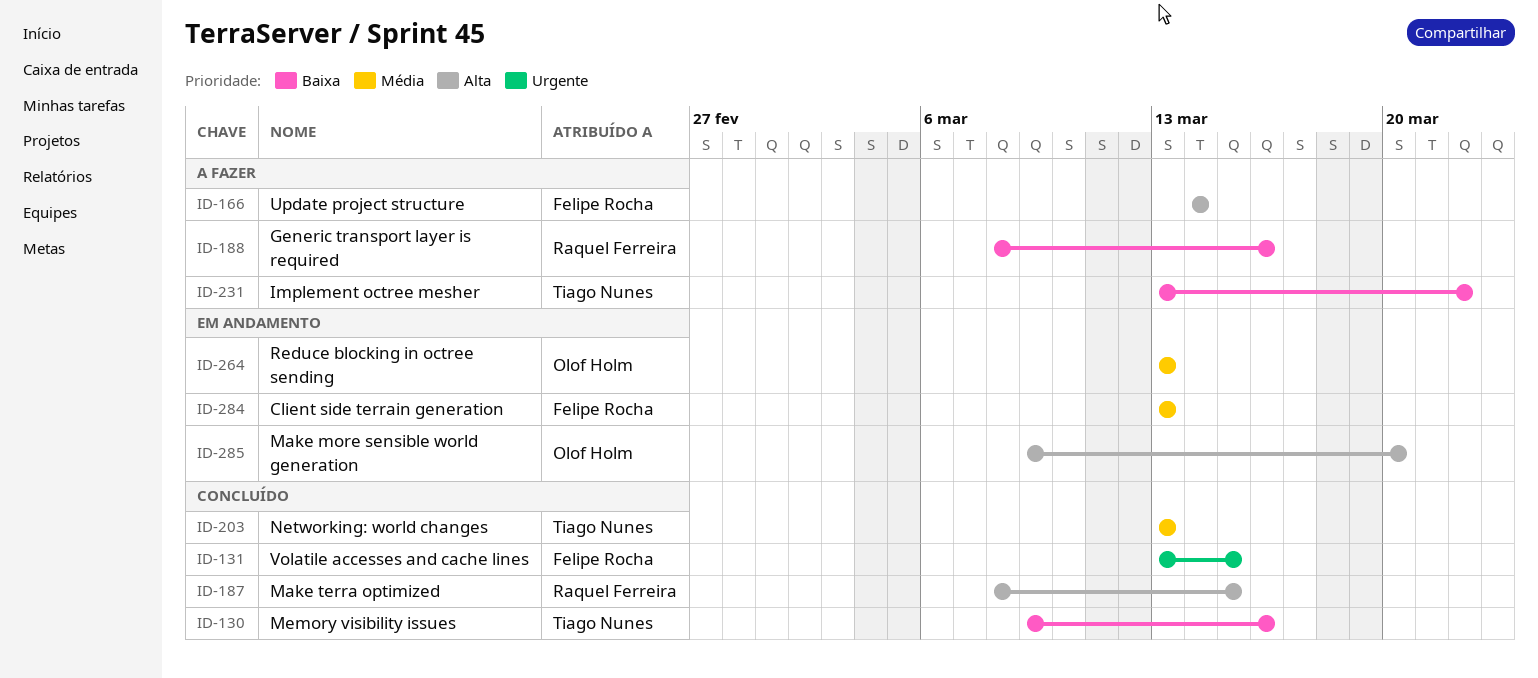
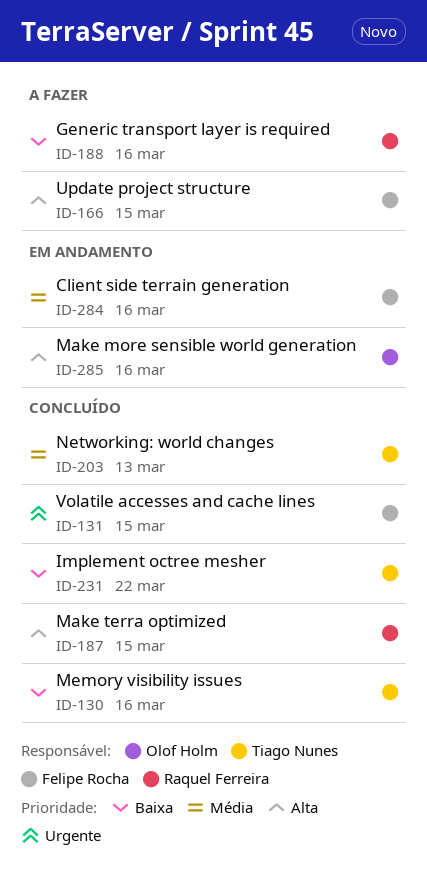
ID-166, due: Mar 14 -> Mar 15
ID-231, status: A fazer -> Concluído
ID-264: present -> none
ID-284, due: Mar 13 -> Mar 16
ID-285, due: Mar 20 -> Mar 16

